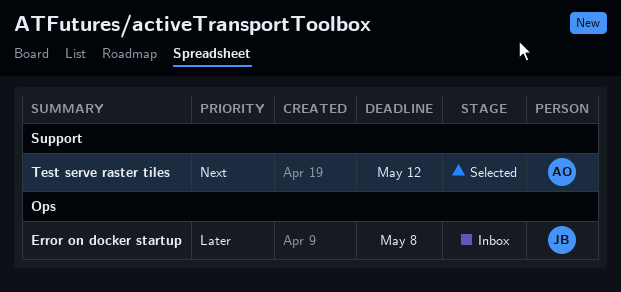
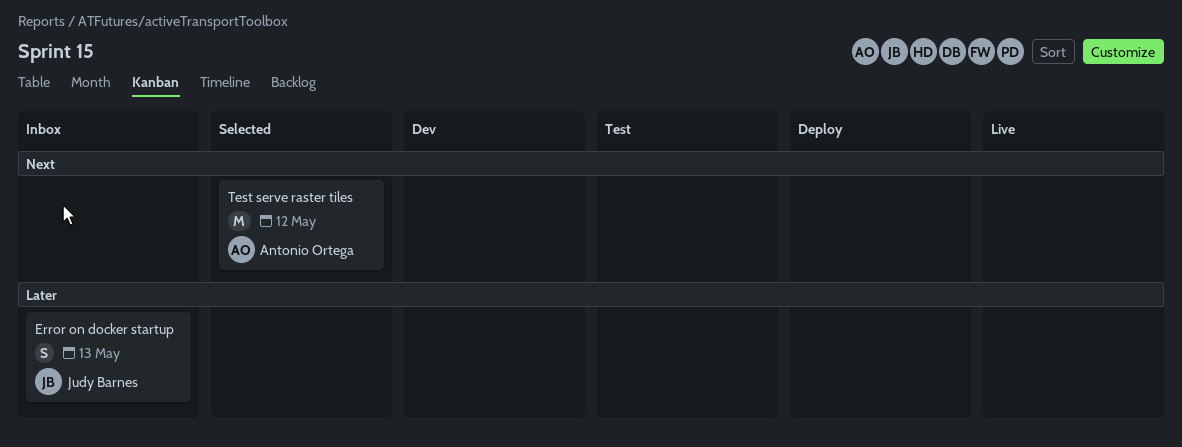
Error on docker startup, due: May 8 -> May 13

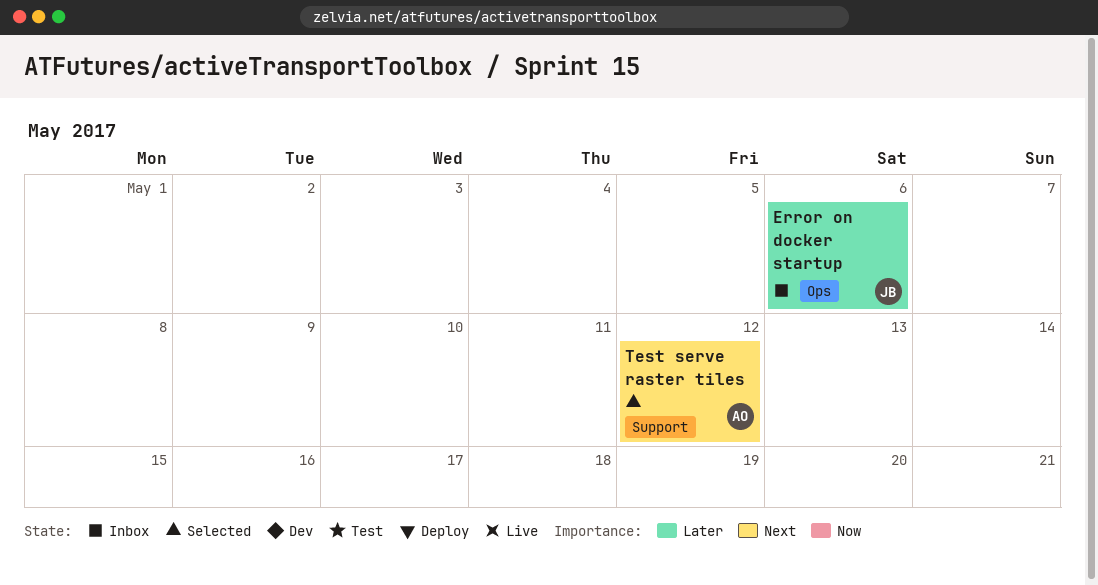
Error on docker startup, due: May 13 -> May 6

